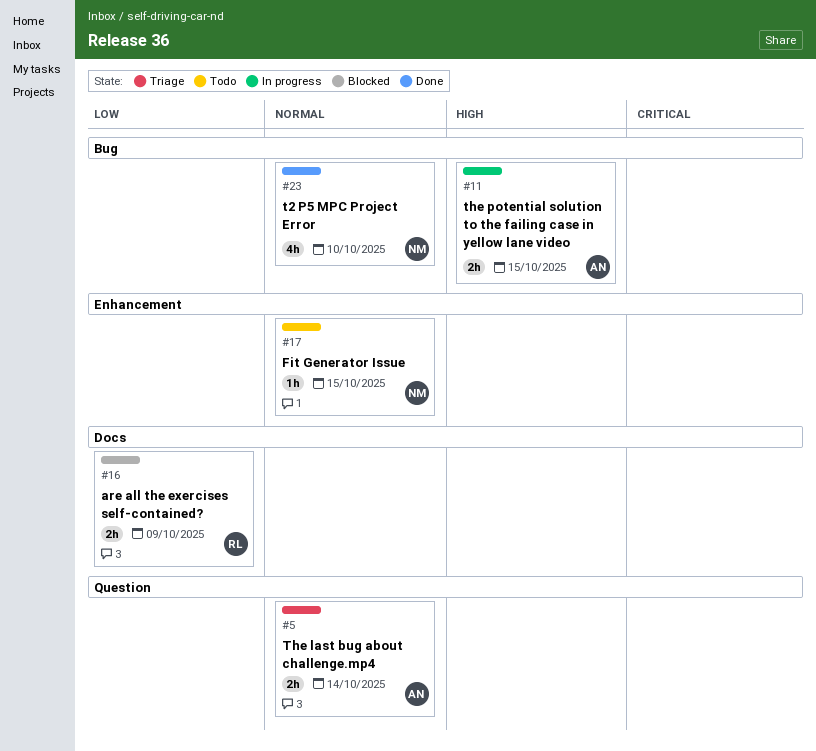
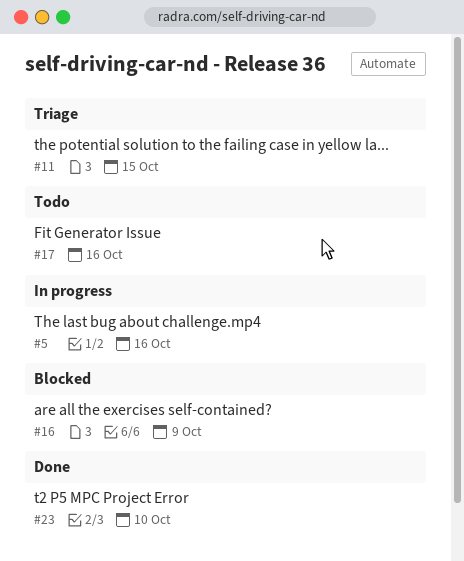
#5, status: Triage -> In progress
#5, due: Oct 14 -> Oct 16
#11, status: In progress -> Triage
#17, due: Oct 15 -> Oct 16

